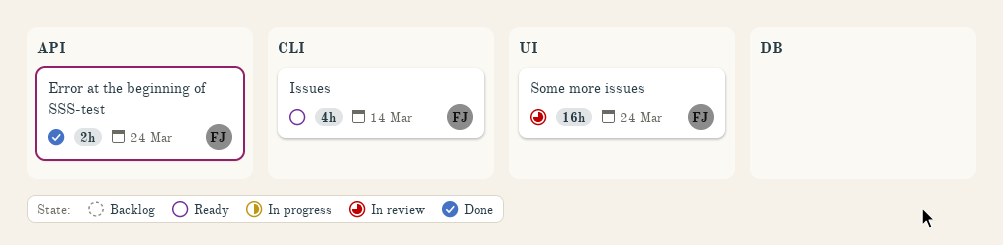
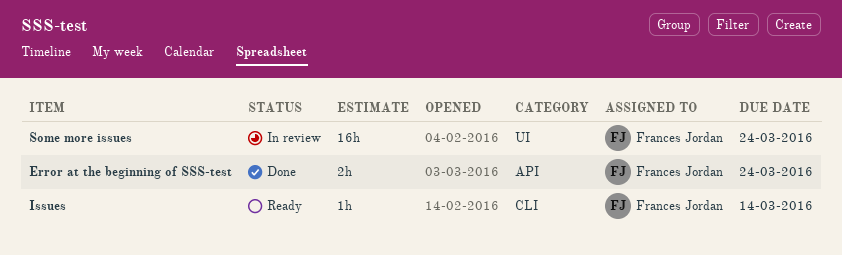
Issues, estimate: 4h -> 1h

